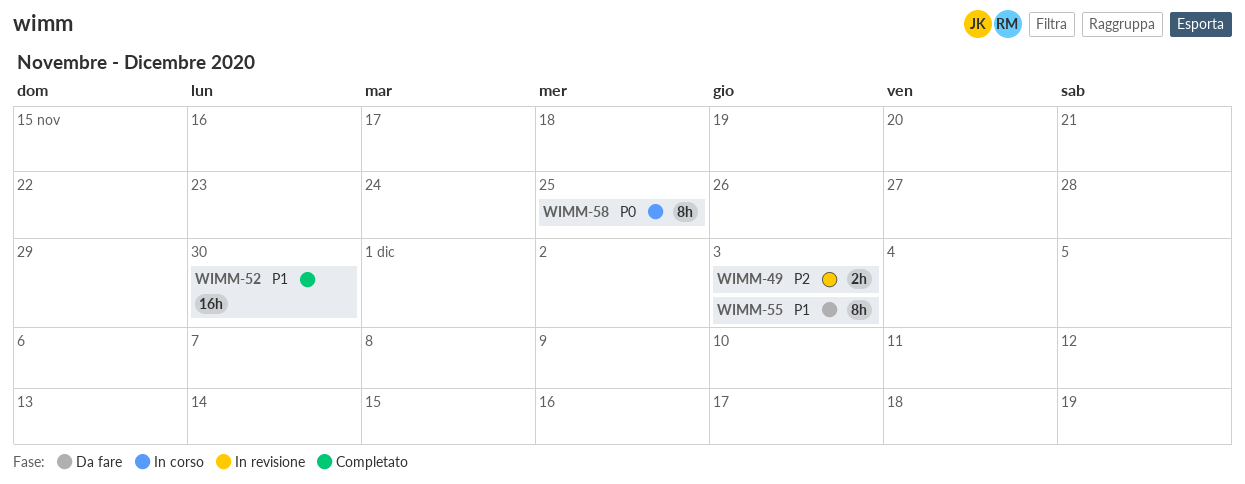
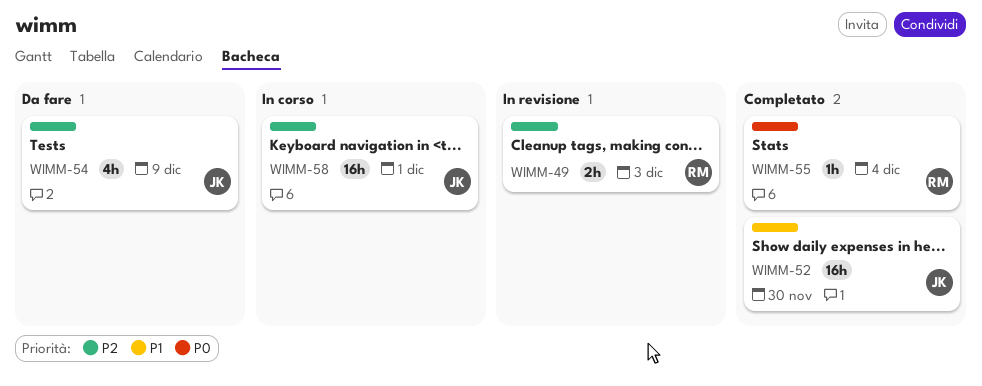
WIMM-54: none -> present
WIMM-55, status: Da fare -> Completato
WIMM-55, priority: P1 -> P0
WIMM-55, estimate: 8h -> 1h
WIMM-55, due: Dec 3 -> Dec 4
WIMM-58, priority: P0 -> P2
WIMM-58, estimate: 8h -> 16h
WIMM-58, due: Nov 25 -> Dec 1

